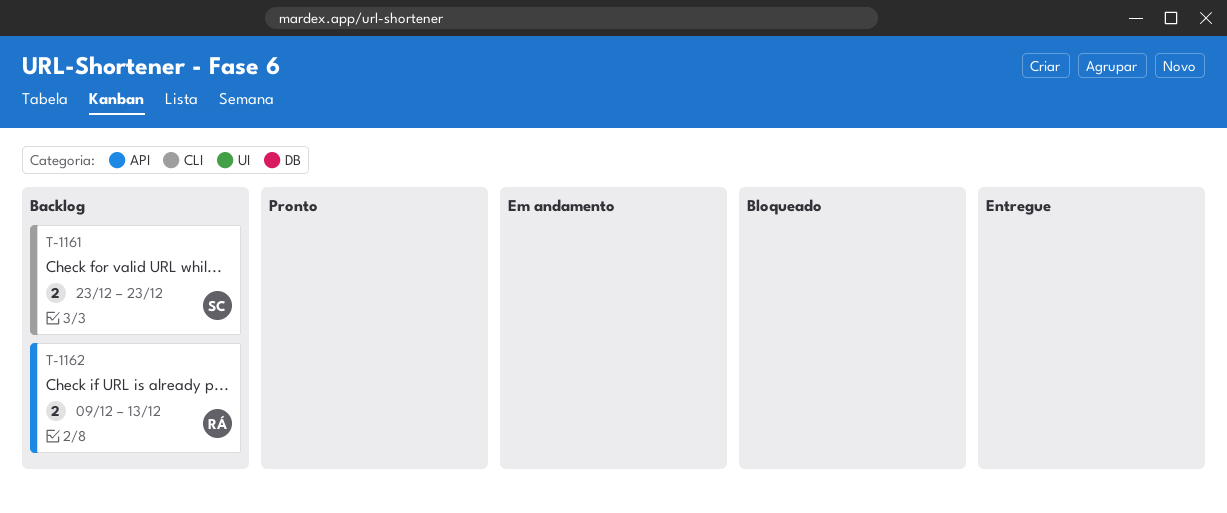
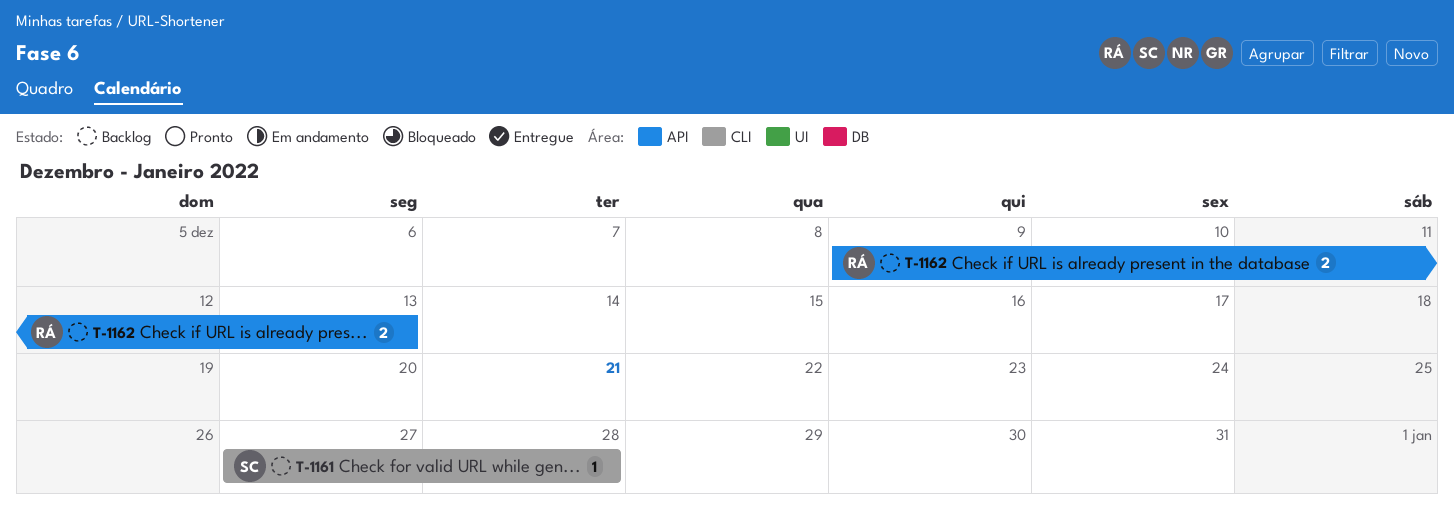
T-1161, estimate: 2 -> 1
T-1161, start: Dec 23 -> Dec 27
T-1161, due: Dec 23 -> Dec 28

